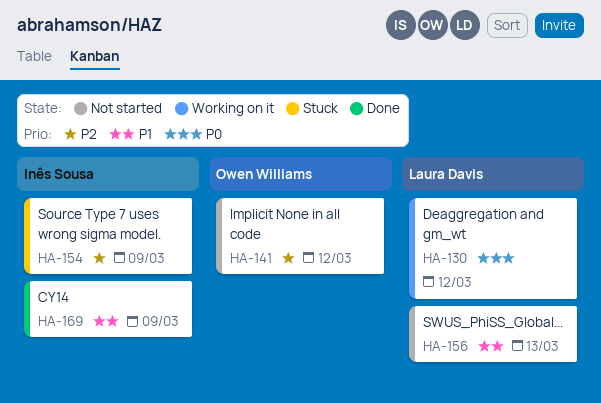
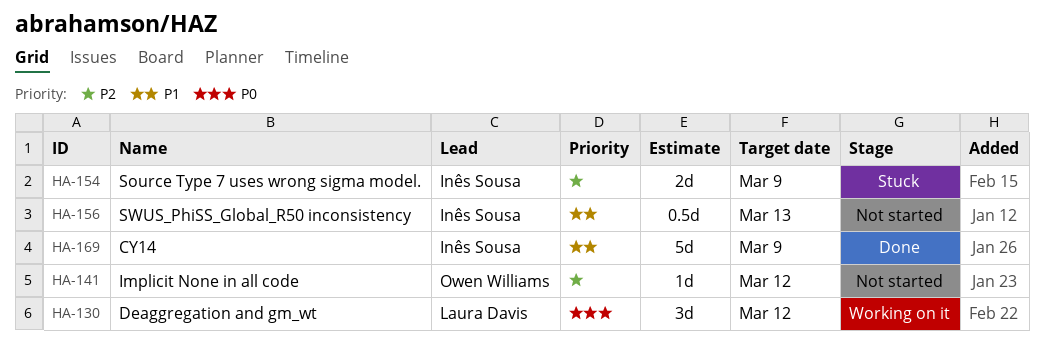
HA-156, owner: Laura Davis -> Inês Sousa

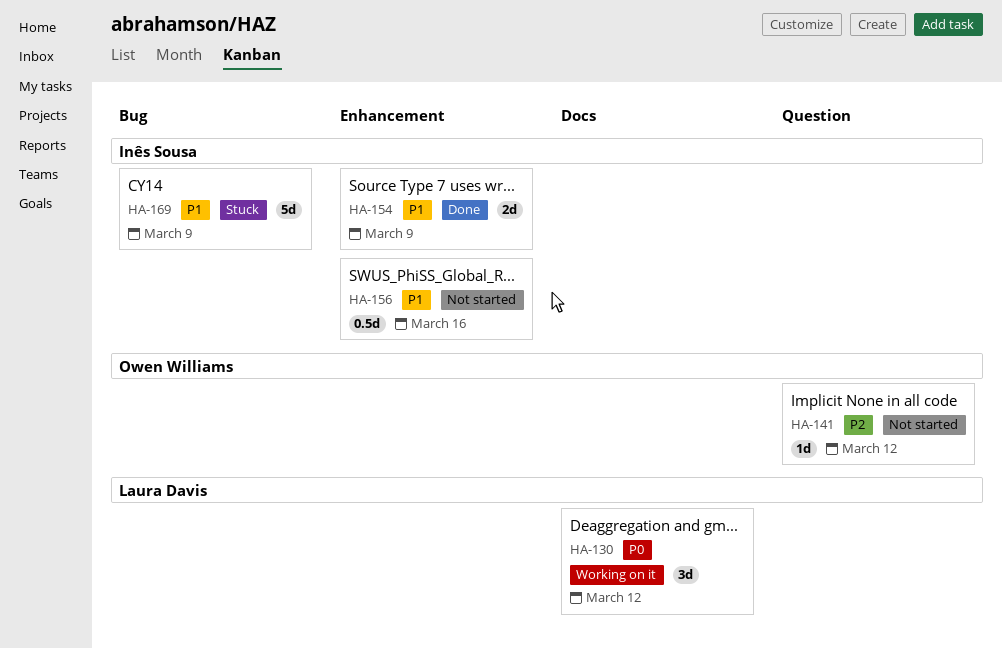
HA-154, status: Stuck -> Done
HA-154, priority: P2 -> P1
HA-156, due: Mar 13 -> Mar 16
HA-169, status: Done -> Stuck

